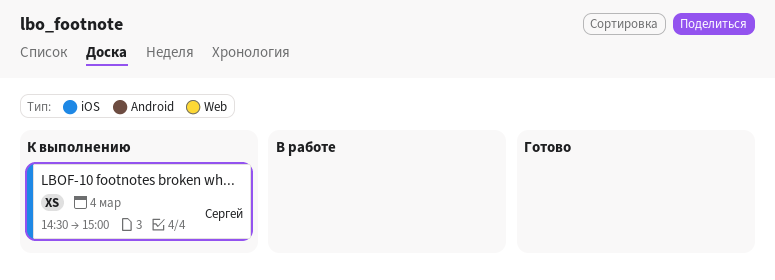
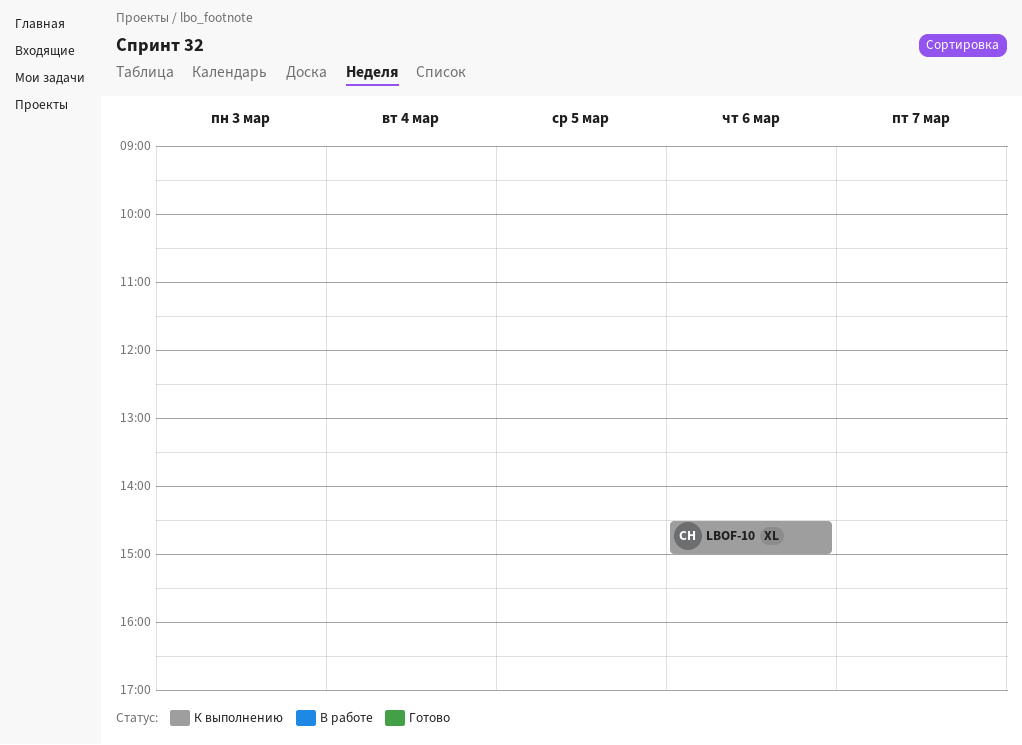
LBOF-10, estimate: XS -> XL
LBOF-10, day: Mar 4 -> Mar 6

